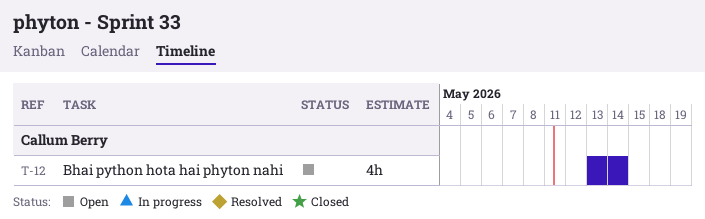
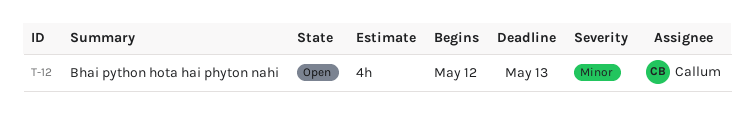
T-12, start: May 13 -> May 12
T-12, due: May 14 -> May 13

